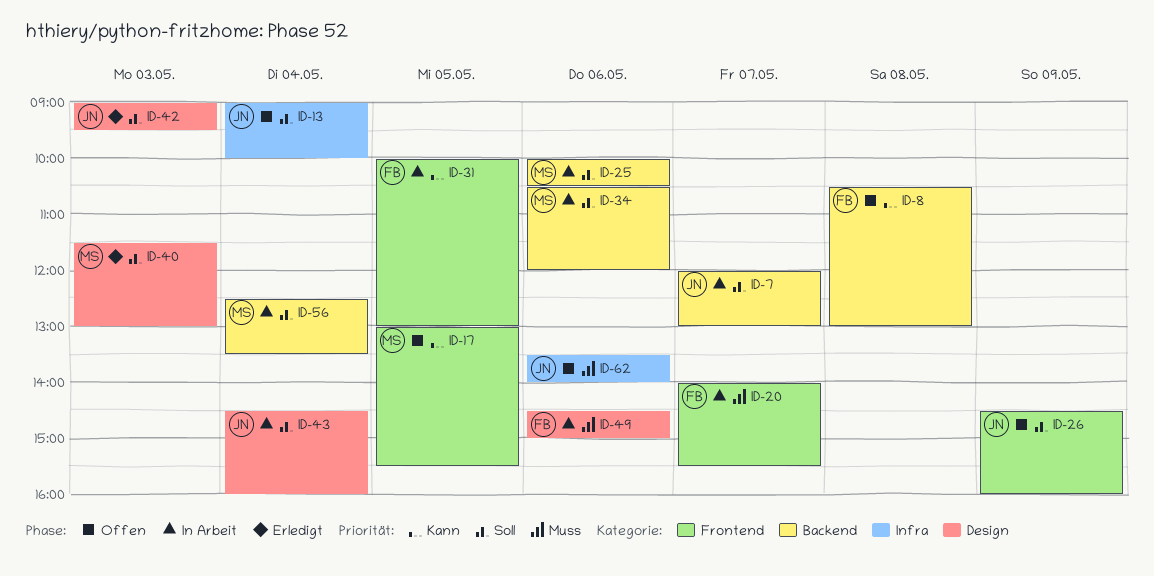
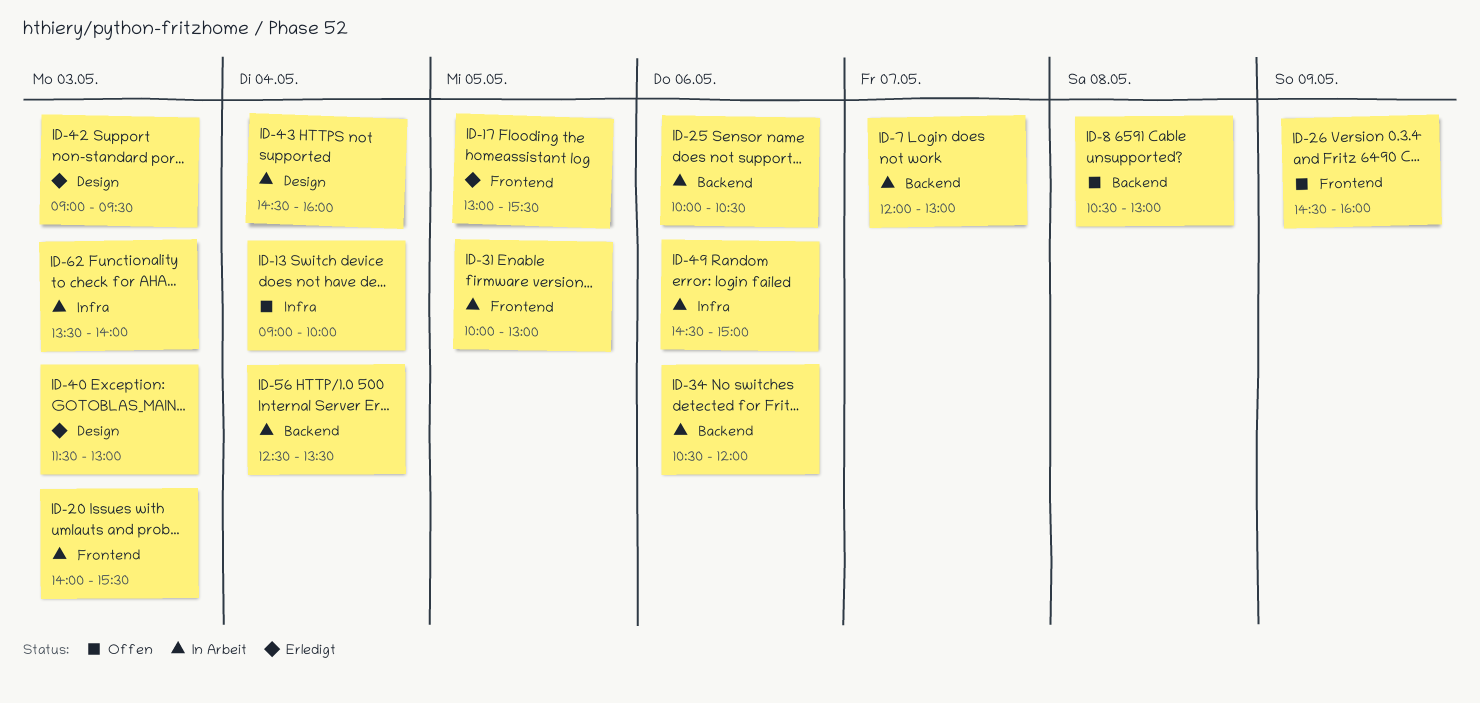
ID-17, status: Offen -> Erledigt
ID-20, day: May 7 -> May 3
ID-49, label: Design -> Infra
ID-62, status: Offen -> In Arbeit
ID-62, day: May 6 -> May 3

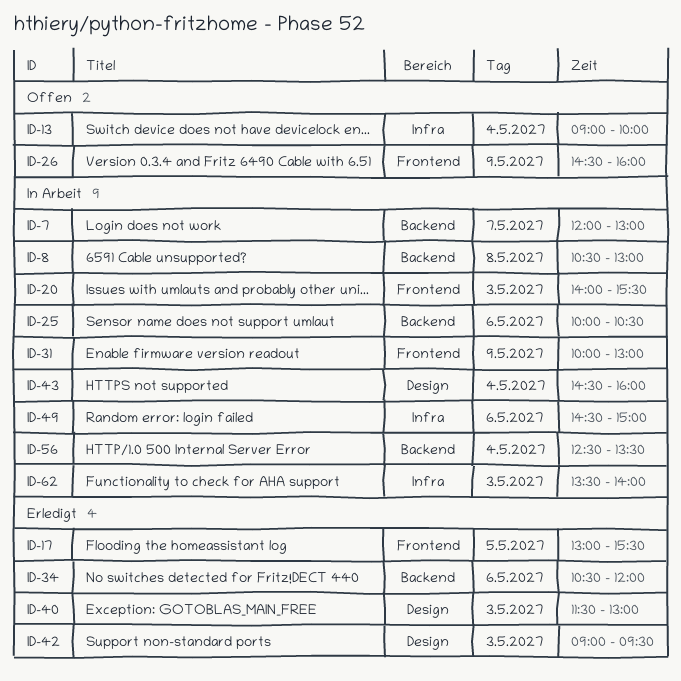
ID-8, status: Offen -> In Arbeit
ID-31, day: May 5 -> May 9
ID-34, status: In Arbeit -> Erledigt

